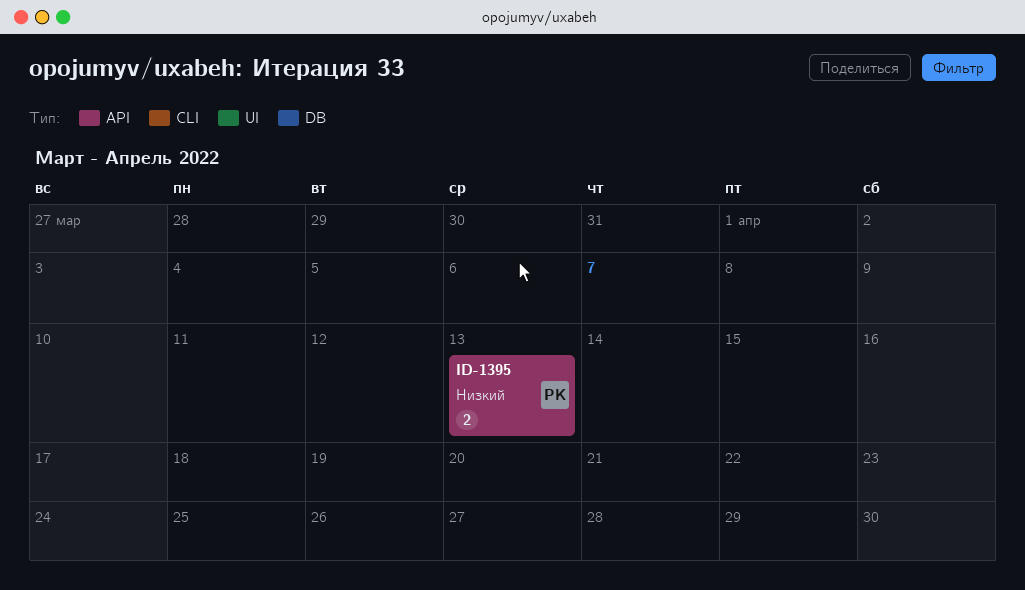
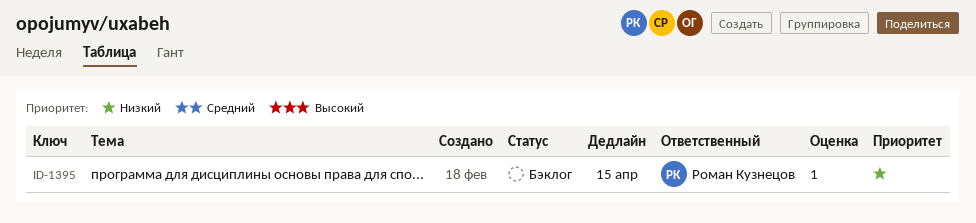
ID-1395, estimate: 2 -> 1
ID-1395, due: Apr 13 -> Apr 15

